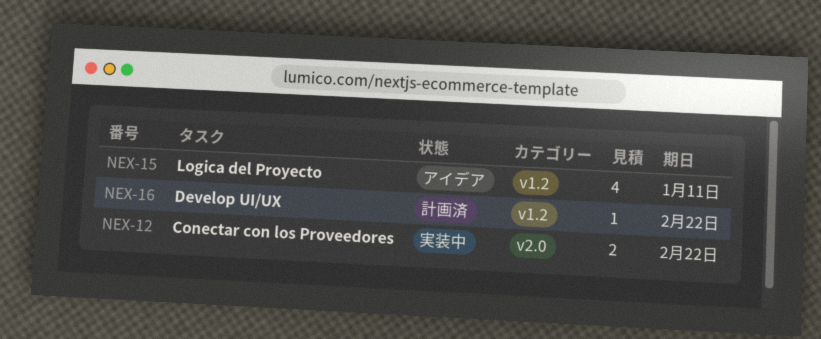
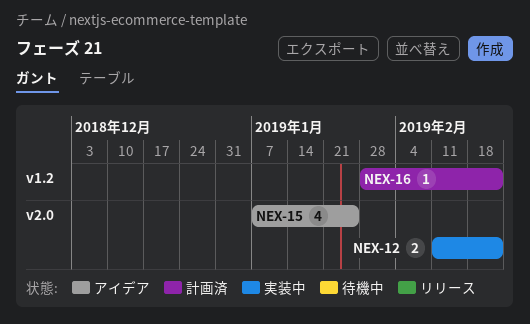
NEX-15, label: v1.2 -> v2.0
NEX-15, due: Jan 11 -> Jan 25

